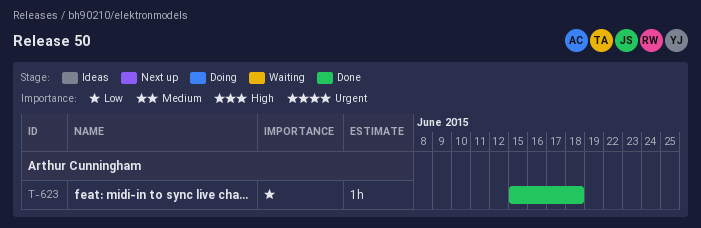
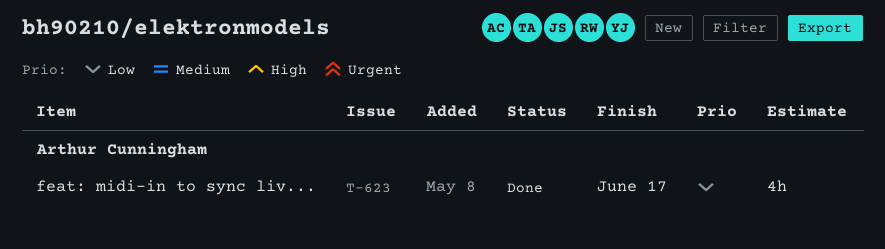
T-623, estimate: 1h -> 4h
T-623, due: Jun 18 -> Jun 17

